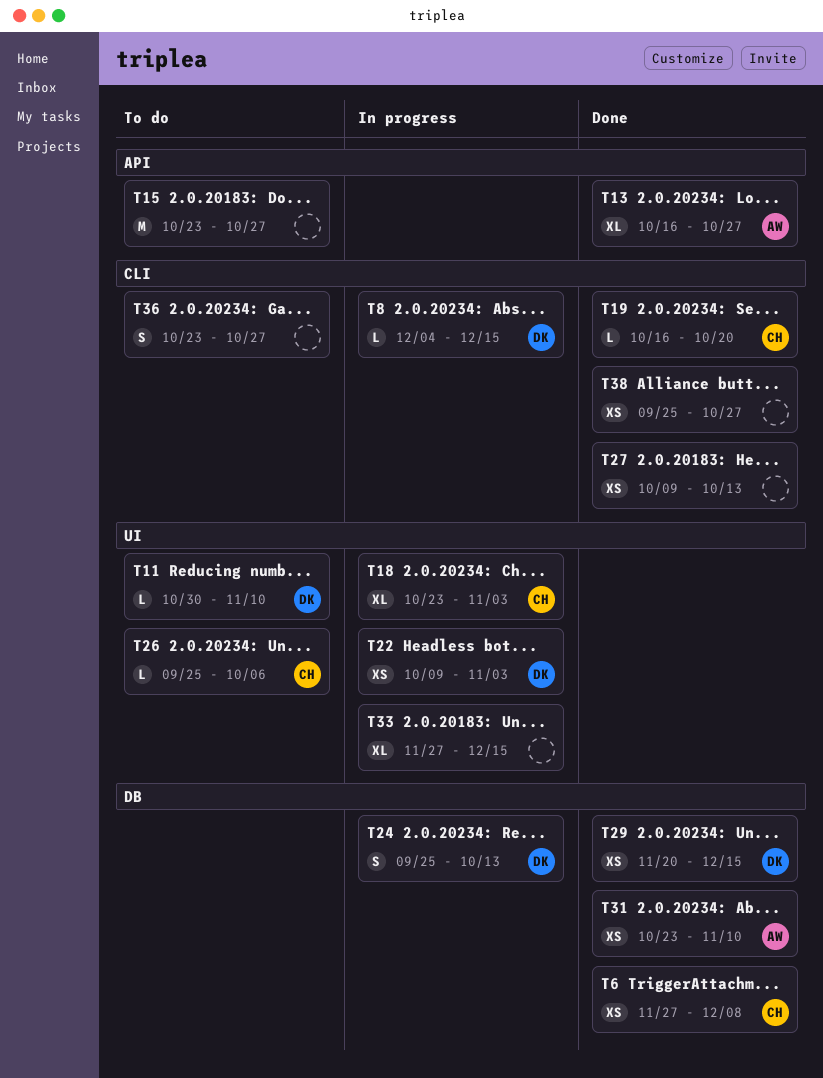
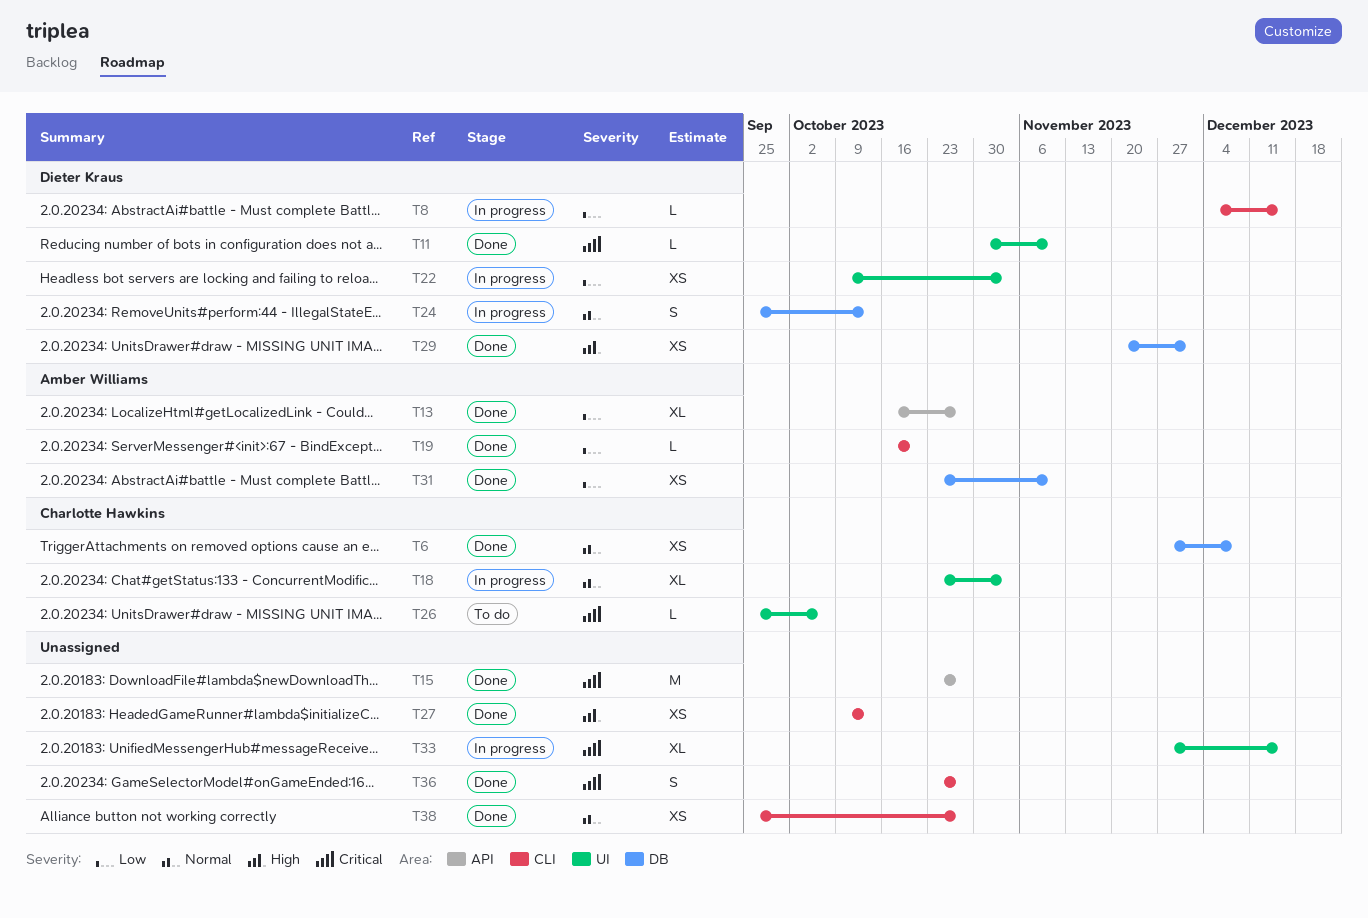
T11, status: To do -> Done
T15, status: To do -> Done
T19, owner: Charlotte Hawkins -> Amber Williams
T29, due: Dec 15 -> Dec 1
T36, status: To do -> Done

